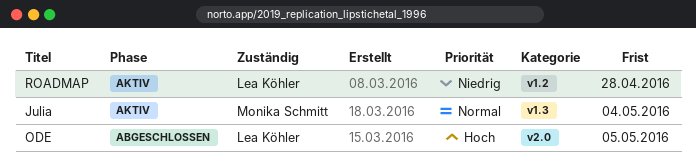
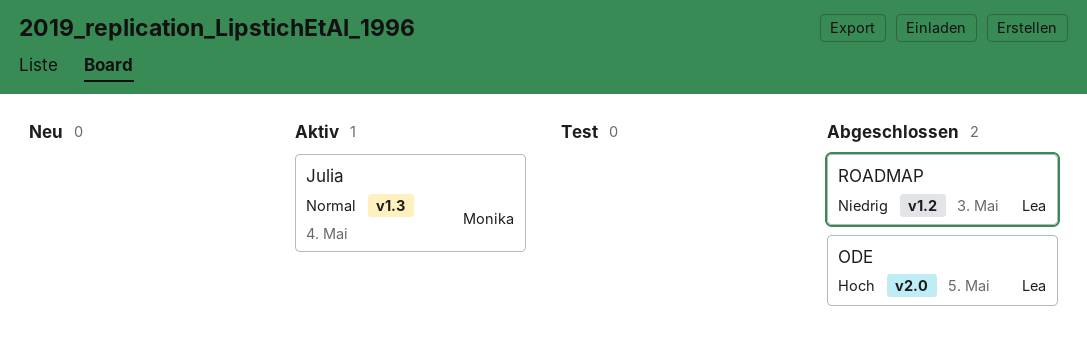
ROADMAP, status: Aktiv -> Abgeschlossen
ROADMAP, due: Apr 28 -> May 3

